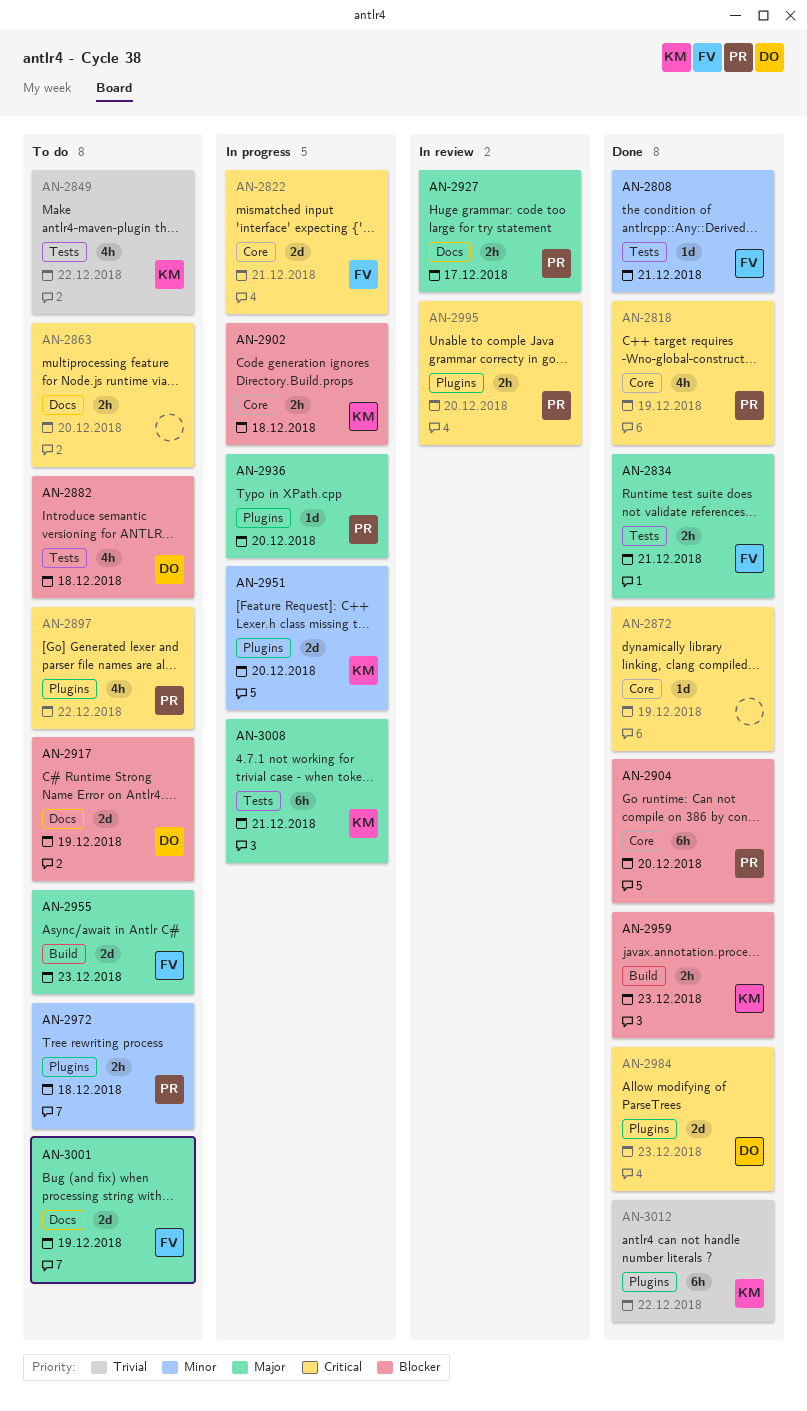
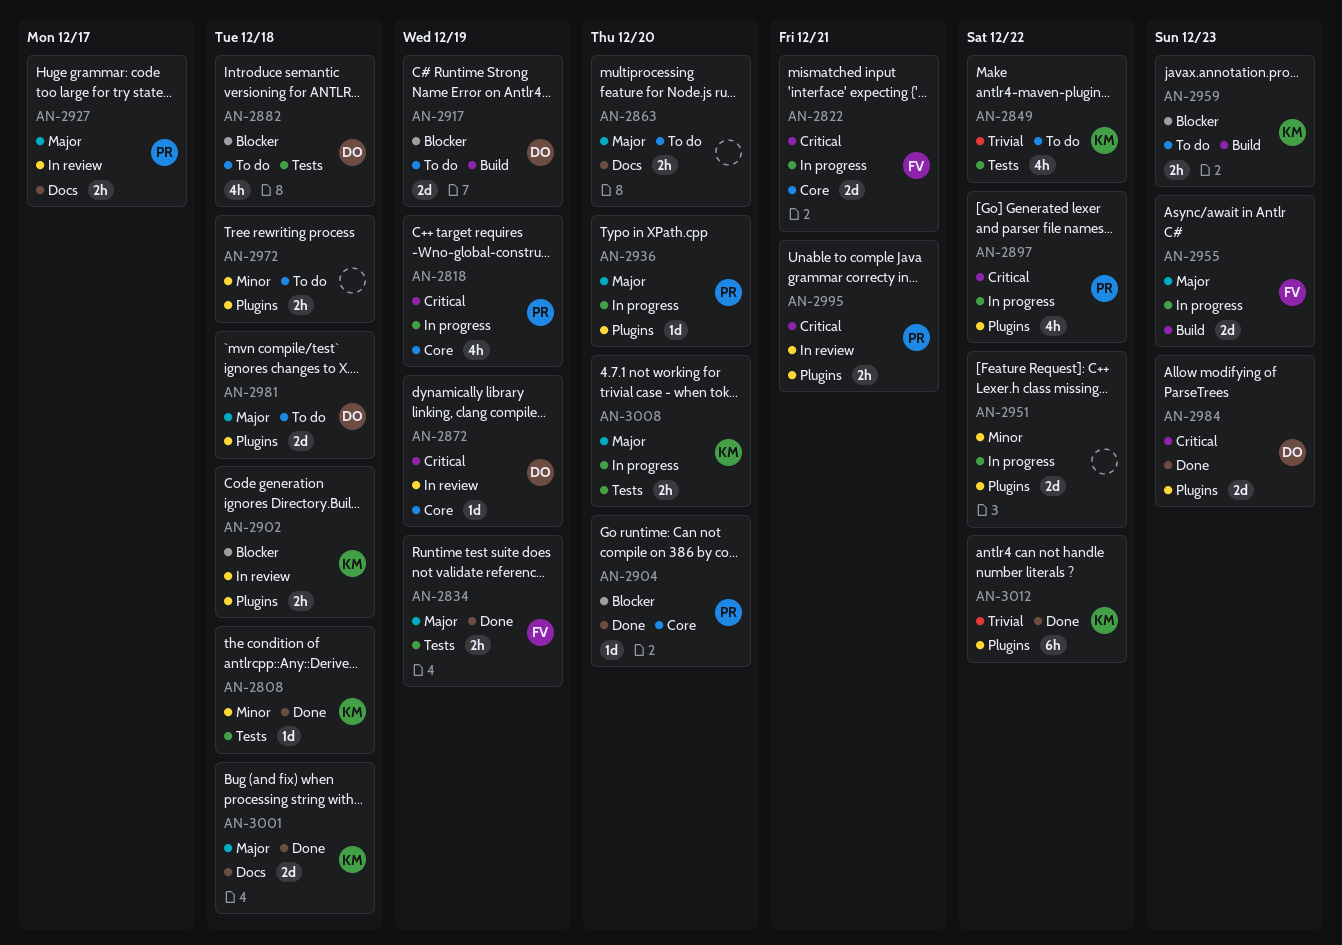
AN-2808, owner: FV -> KM
AN-2808, due: Dec 21 -> Dec 18
AN-2818, status: Done -> In progress
AN-2834, due: Dec 21 -> Dec 19
AN-2863, priority: Critical -> Major
AN-2872, status: Done -> In review
AN-2872, owner: none -> DO
AN-2897, status: To do -> In progress
AN-2902, status: In progress -> In review
AN-2902, label: Core -> Plugins
AN-2904, estimate: 6h -> 1d
AN-2917, label: Docs -> Build
AN-2951, owner: KM -> none
AN-2951, due: Dec 20 -> Dec 22
AN-2955, status: To do -> In progress
AN-2959, status: Done -> To do
AN-2972, owner: PR -> none
AN-2981: none -> present
AN-2995, due: Dec 20 -> Dec 21
AN-3001, status: To do -> Done
AN-3001, owner: FV -> KM
AN-3001, due: Dec 19 -> Dec 18
AN-3008, estimate: 6h -> 2h
AN-3008, due: Dec 21 -> Dec 20

